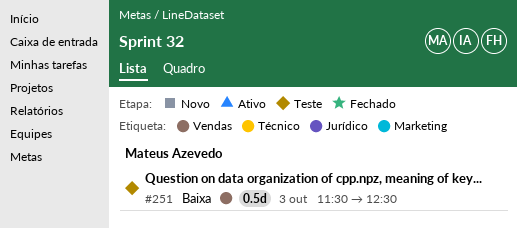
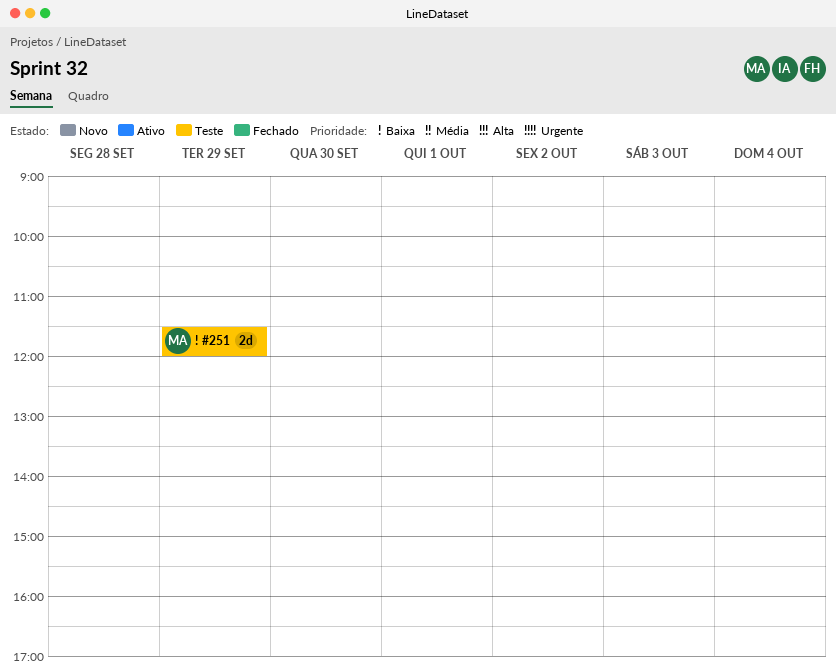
#251, estimate: 0.5d -> 2d
#251, day: Oct 3 -> Sep 29
#251, ends: 12:30 -> 12:00

